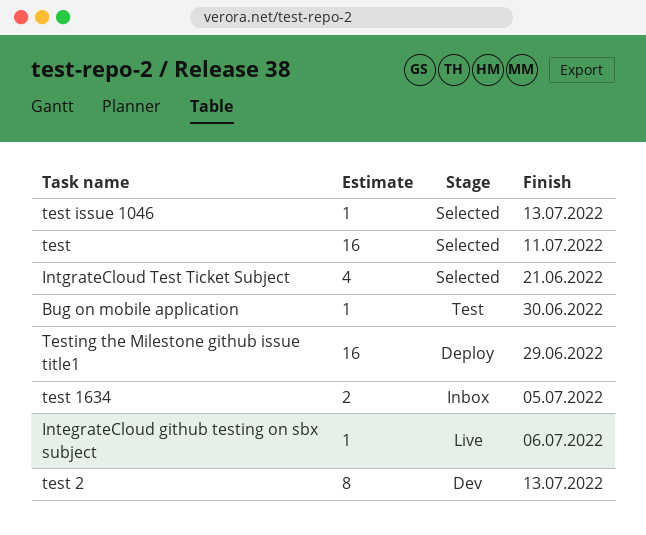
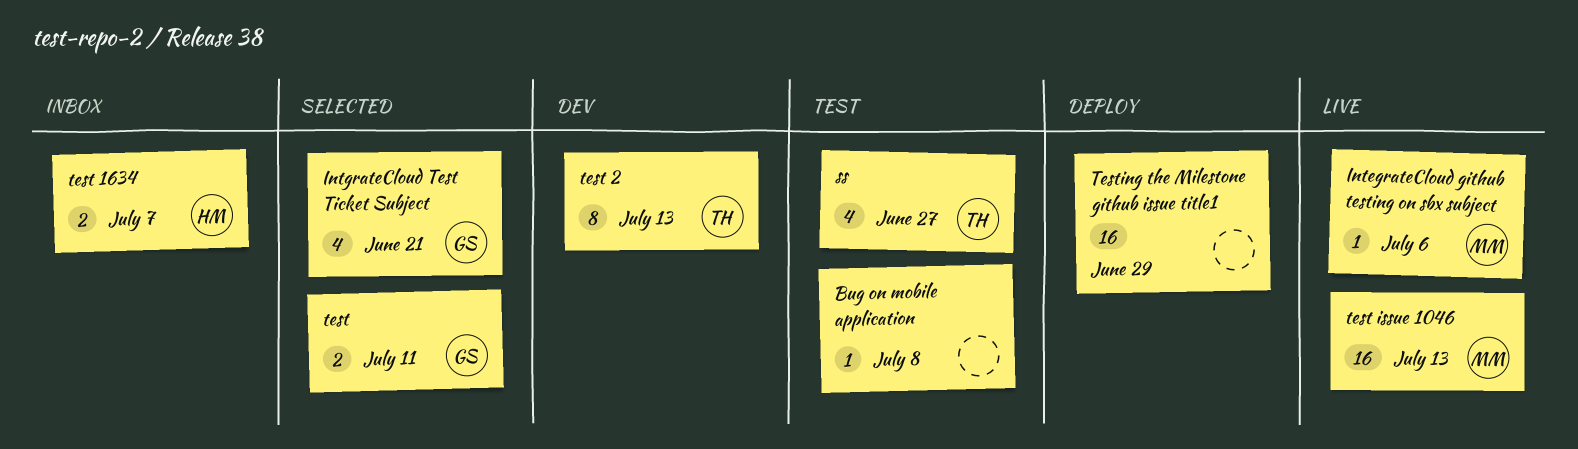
Bug on mobile application, due: Jun 30 -> Jul 8
ss: none -> present
test, estimate: 16 -> 2
test 1634, due: Jul 5 -> Jul 7
test issue 1046, status: Selected -> Live
test issue 1046, estimate: 1 -> 16

